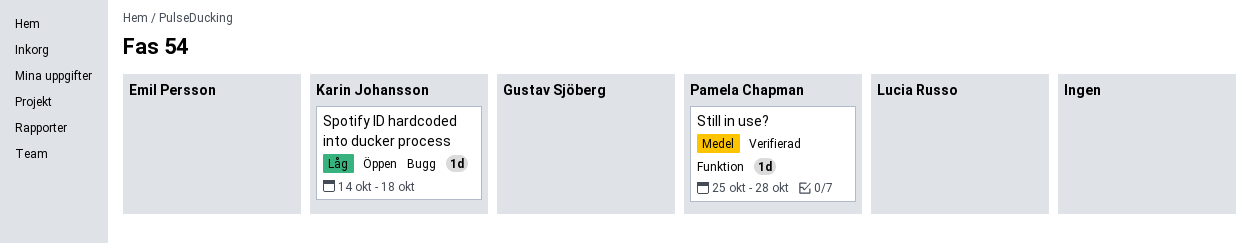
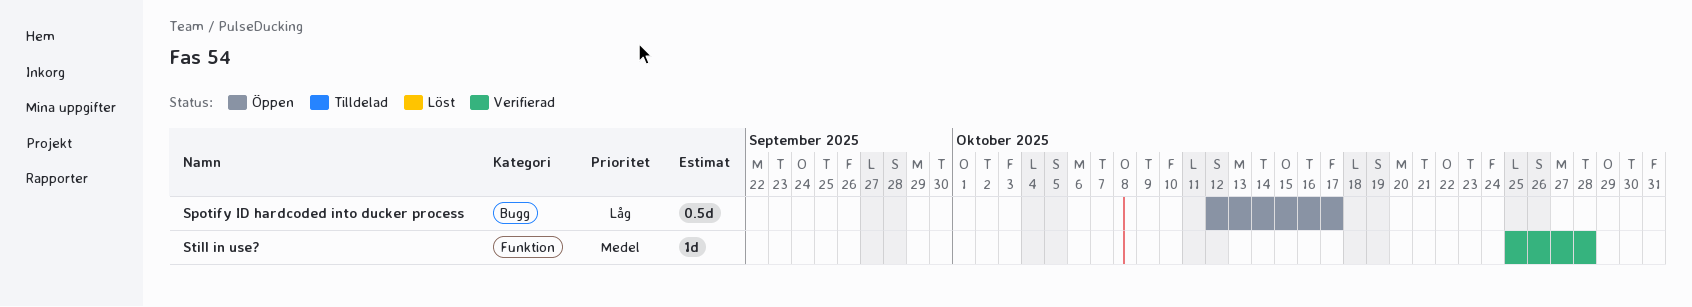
Spotify ID hardcoded into ducker process, estimate: 1d -> 0.5d
Spotify ID hardcoded into ducker process, start: Oct 14 -> Oct 12
Spotify ID hardcoded into ducker process, due: Oct 18 -> Oct 17

